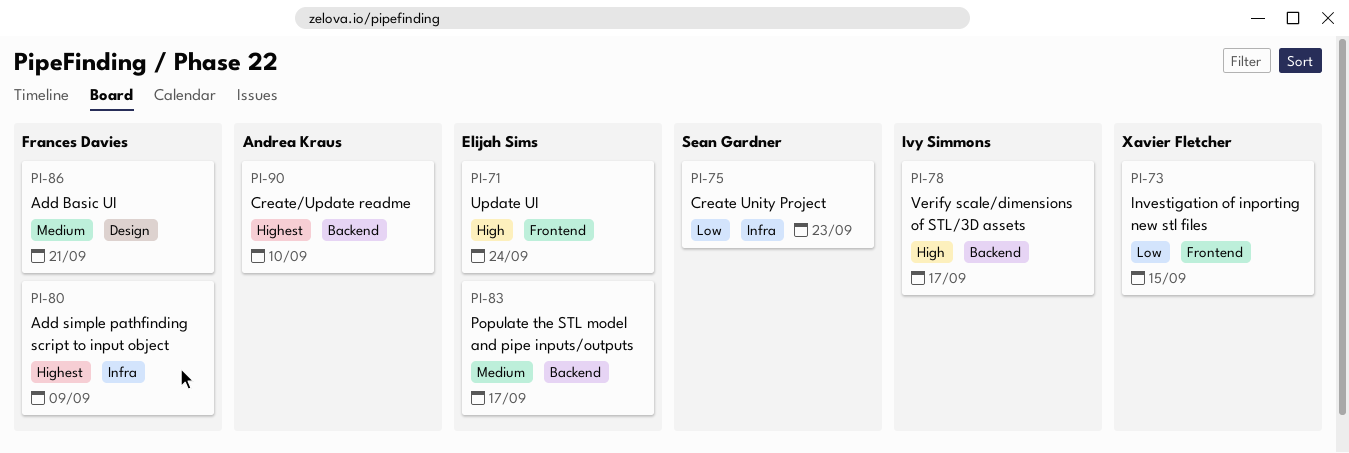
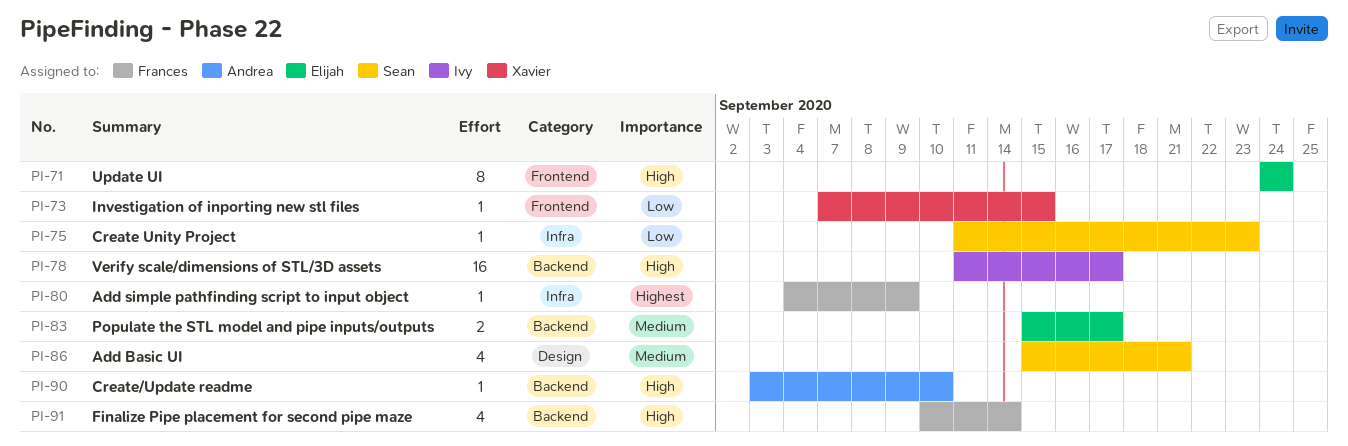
PI-86, owner: Frances Davies -> Sean Gardner
PI-90, priority: Highest -> High
PI-91: none -> present

